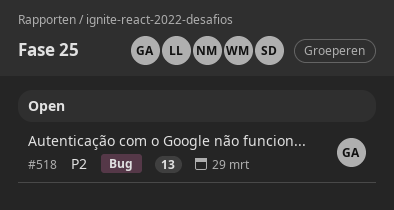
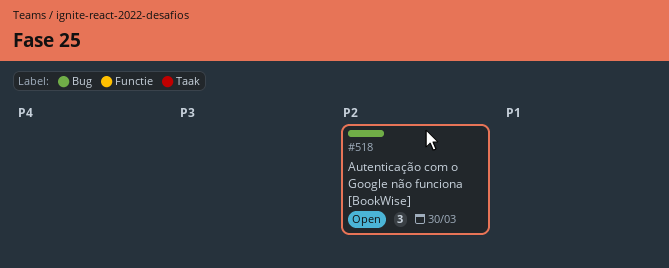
#518, estimate: 13 -> 3
#518, due: Mar 29 -> Mar 30

